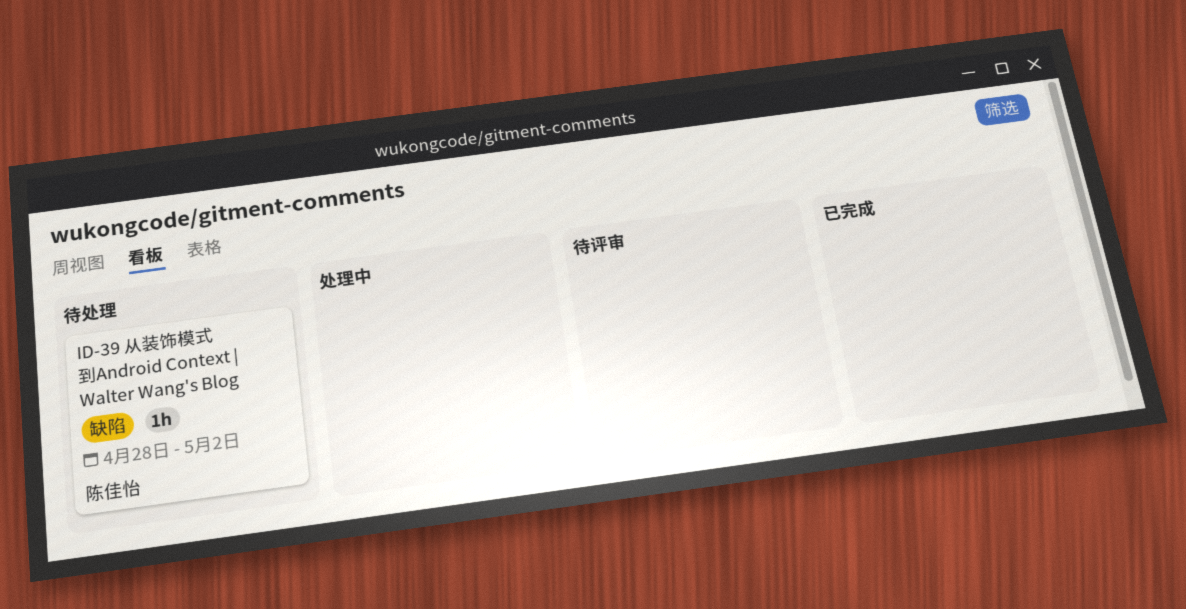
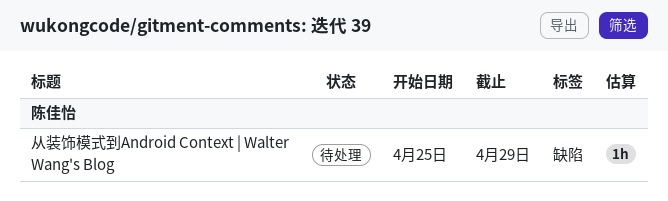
从装饰模式到Android Context | Walter Wang's Blog, start: Apr 28 -> Apr 25
从装饰模式到Android Context | Walter Wang's Blog, due: May 2 -> Apr 29

